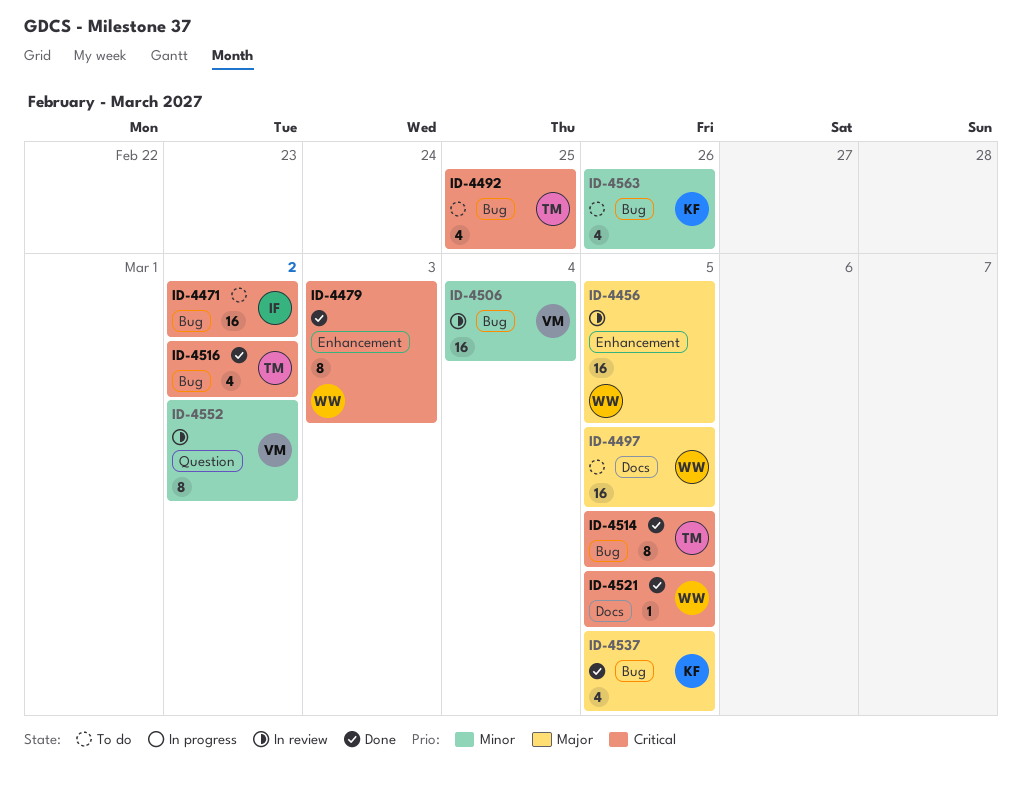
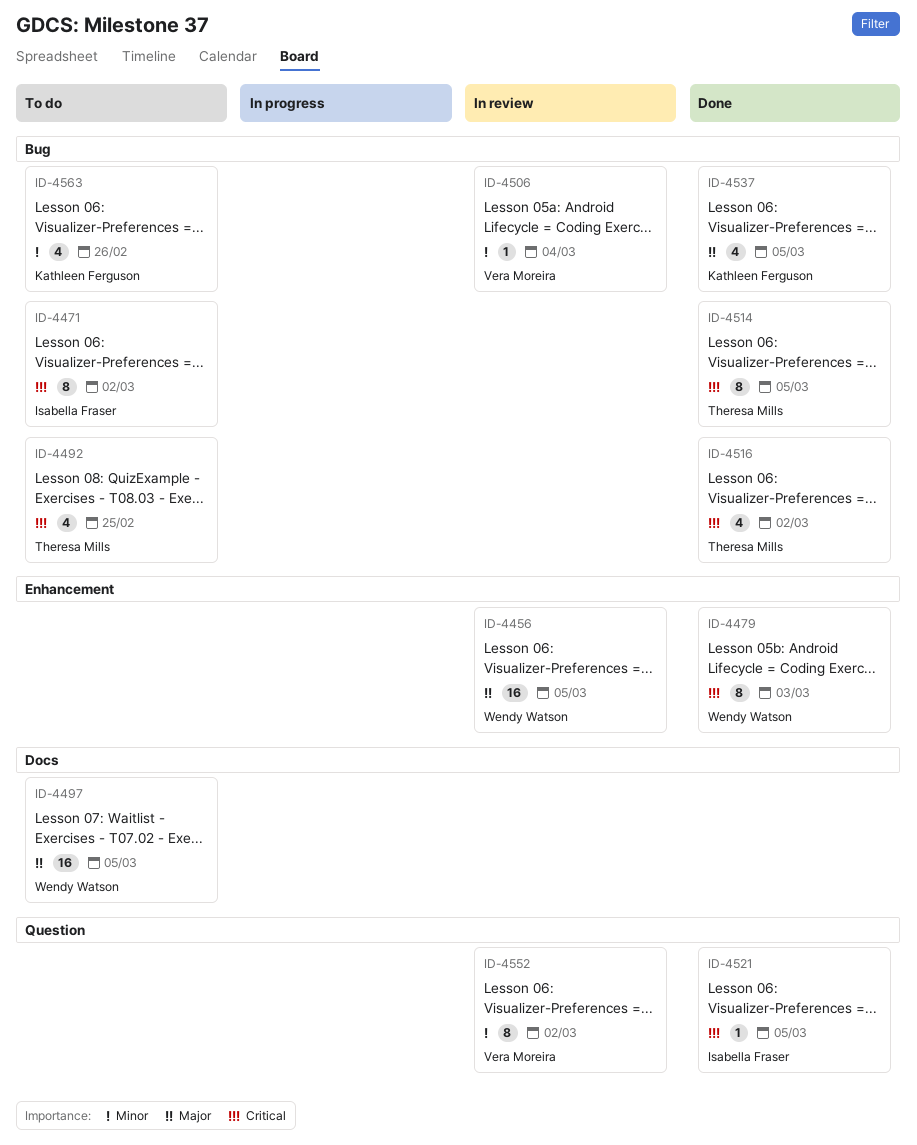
ID-4471, estimate: 16 -> 8
ID-4506, estimate: 16 -> 1
ID-4521, owner: Wendy Watson -> Isabella Fraser
ID-4521, label: Docs -> Question

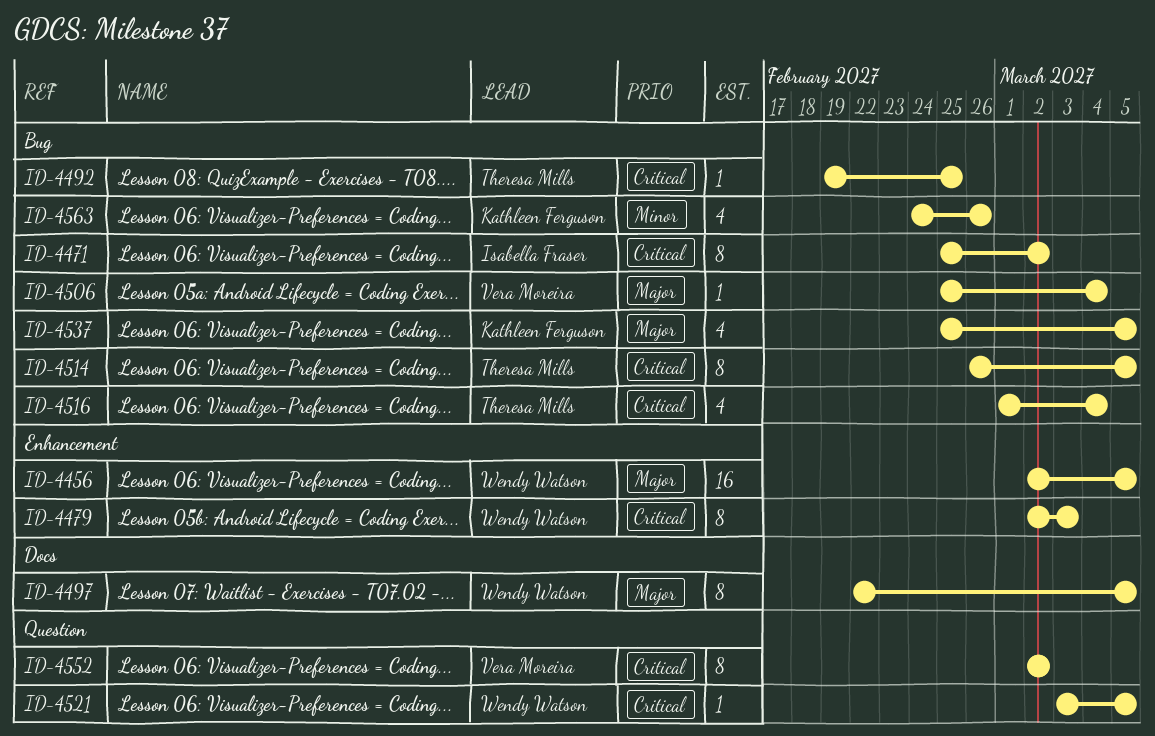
ID-4492, estimate: 4 -> 1
ID-4497, estimate: 16 -> 8
ID-4506, priority: Minor -> Major
ID-4516, due: Mar 2 -> Mar 4
ID-4521, owner: Isabella Fraser -> Wendy Watson
ID-4552, priority: Minor -> Critical

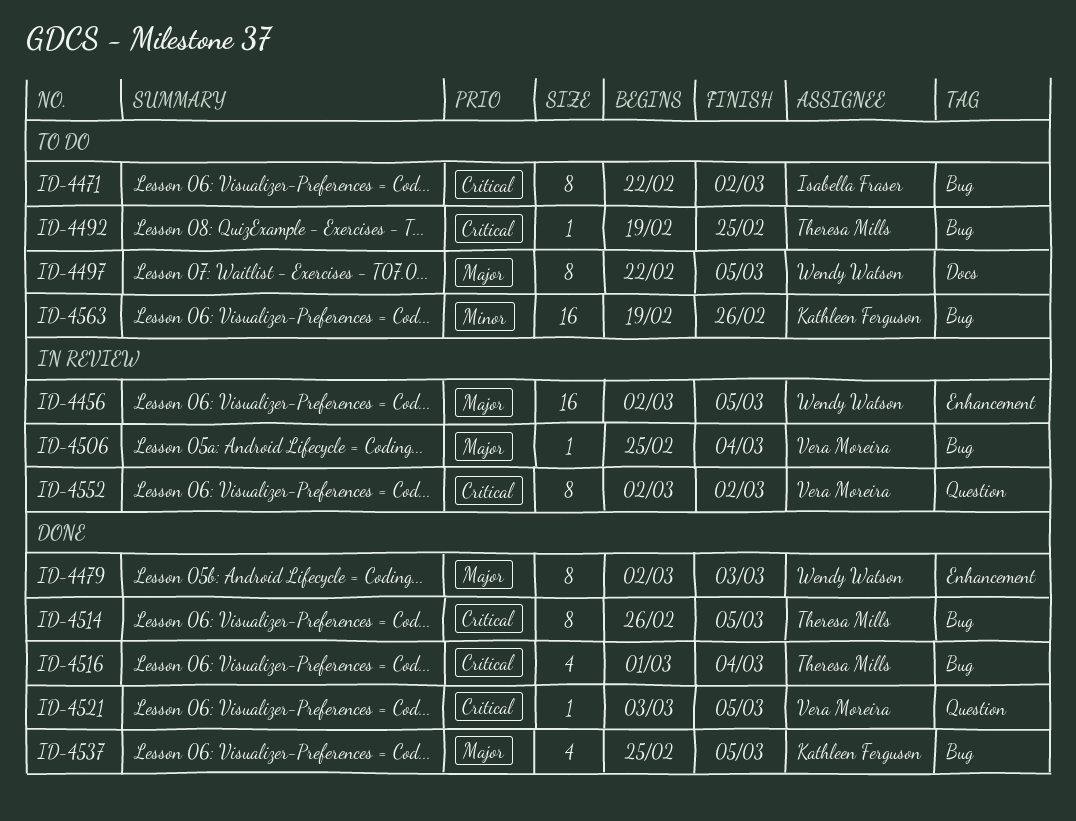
ID-4471, start: Feb 25 -> Feb 22
ID-4479, priority: Critical -> Major
ID-4521, owner: Wendy Watson -> Vera Moreira
ID-4563, estimate: 4 -> 16
ID-4563, start: Feb 24 -> Feb 19

